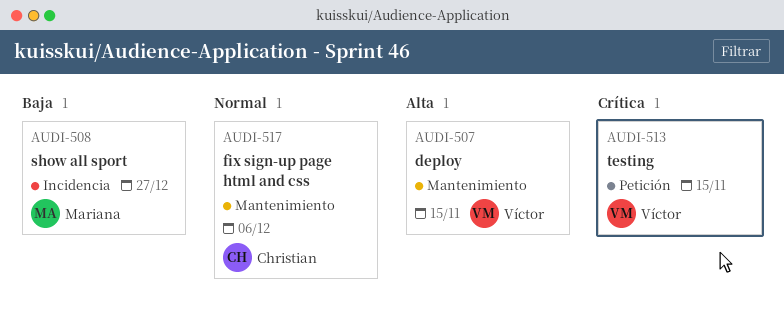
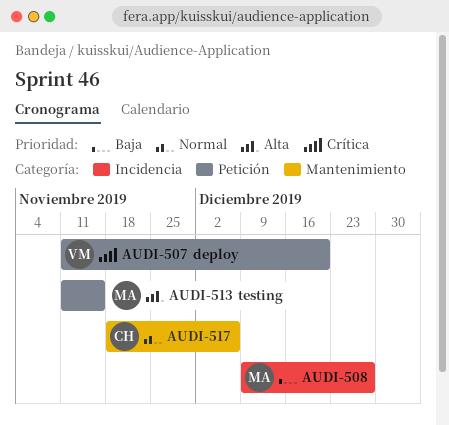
AUDI-507, priority: Alta -> Crítica
AUDI-507, label: Mantenimiento -> Petición
AUDI-507, due: Nov 15 -> Dec 20
AUDI-513, owner: Víctor -> Mariana
AUDI-513, priority: Crítica -> Alta

